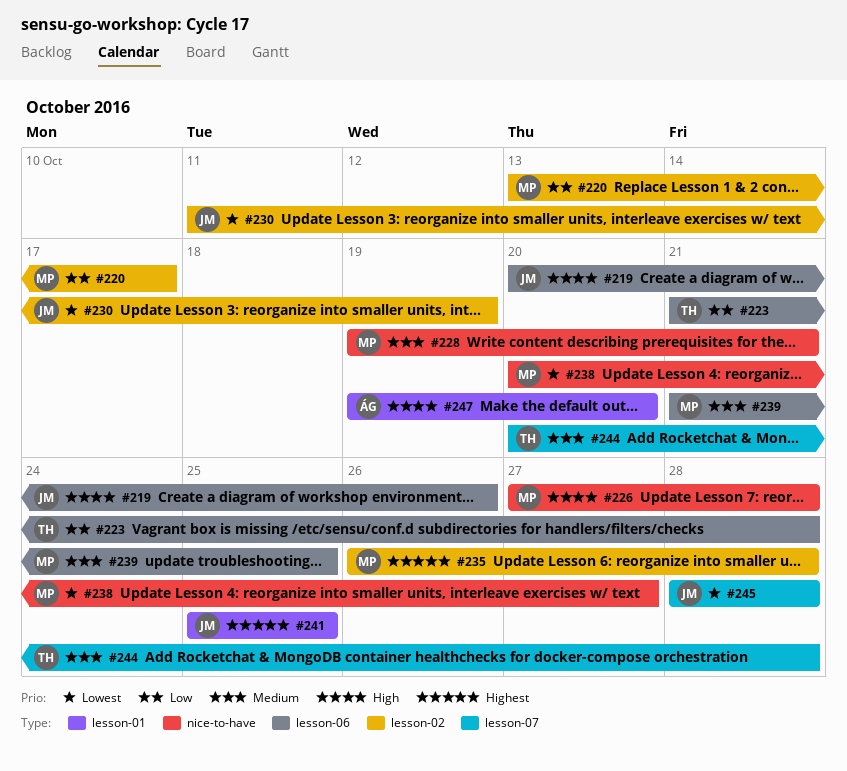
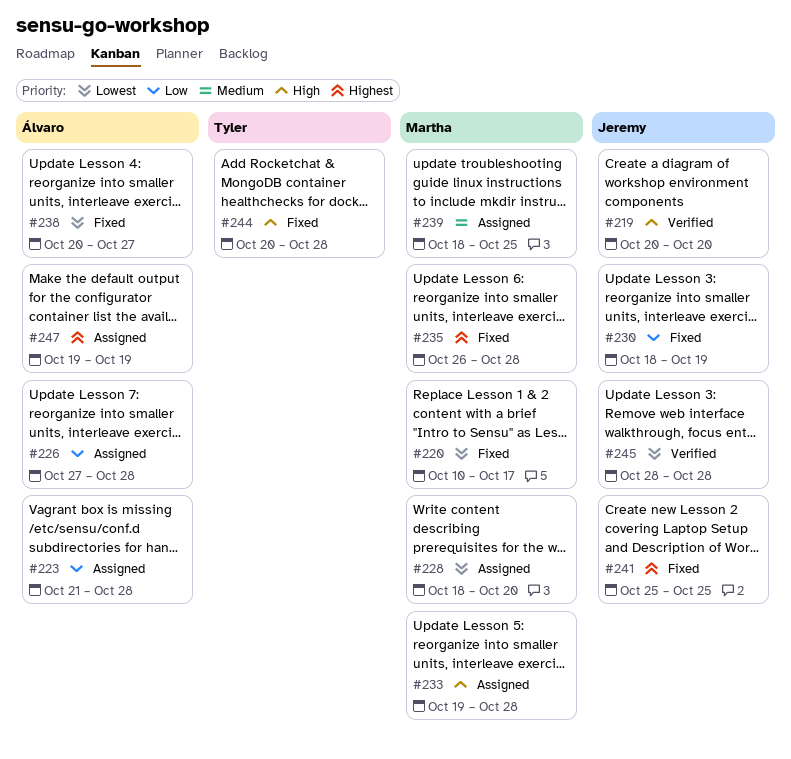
#219, due: Oct 26 -> Oct 20
#220, priority: Low -> Lowest
#220, start: Oct 13 -> Oct 10
#223, owner: Tyler -> Álvaro
#226, owner: Martha -> Álvaro
#226, priority: High -> Low
#228, priority: Medium -> Lowest
#228, start: Oct 19 -> Oct 18
#228, due: Oct 21 -> Oct 20
#230, priority: Lowest -> Low
#230, start: Oct 11 -> Oct 18
#233: none -> present
#238, owner: Martha -> Álvaro
#239, start: Oct 21 -> Oct 18
#244, priority: Medium -> High
#247, priority: High -> Highest
#247, due: Oct 20 -> Oct 19

